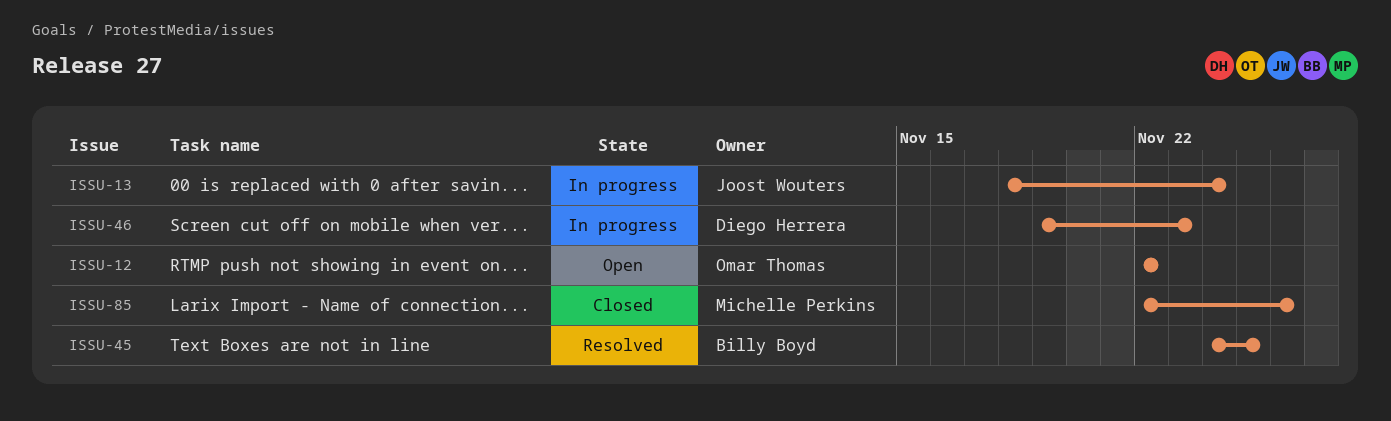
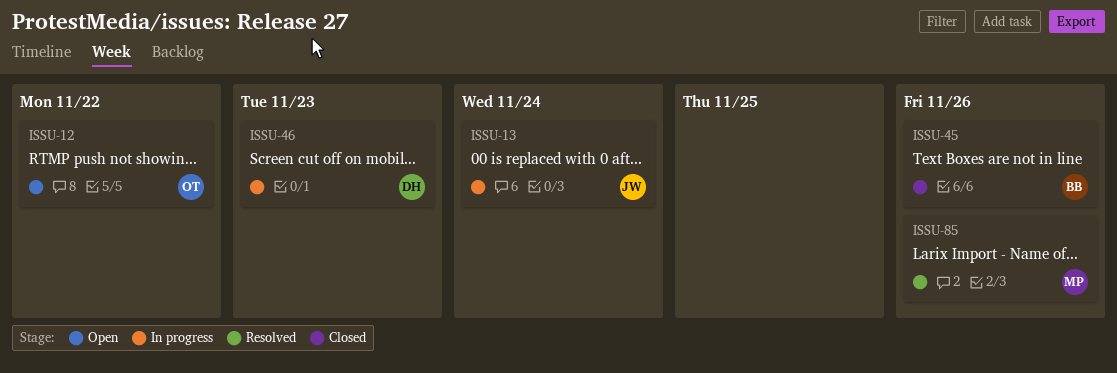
ISSU-45, status: Resolved -> Closed
ISSU-45, due: Nov 25 -> Nov 26
ISSU-85, status: Closed -> Resolved

